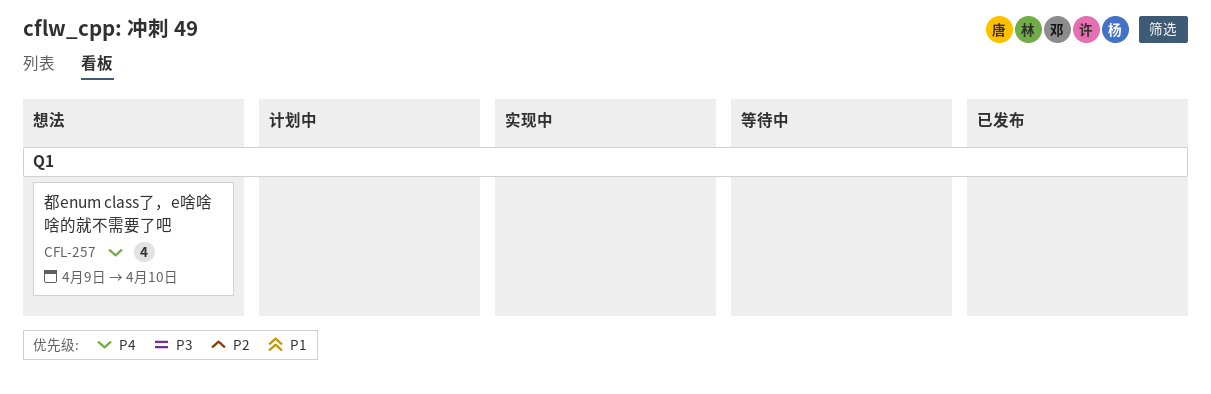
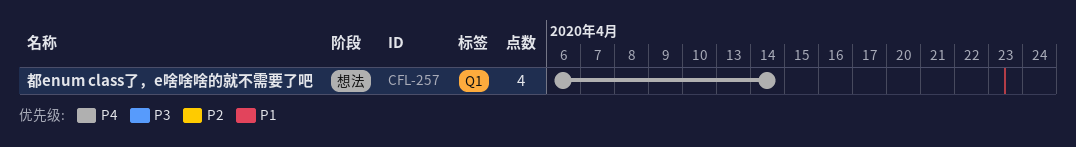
CFL-257, start: Apr 9 -> Apr 6
CFL-257, due: Apr 10 -> Apr 14

